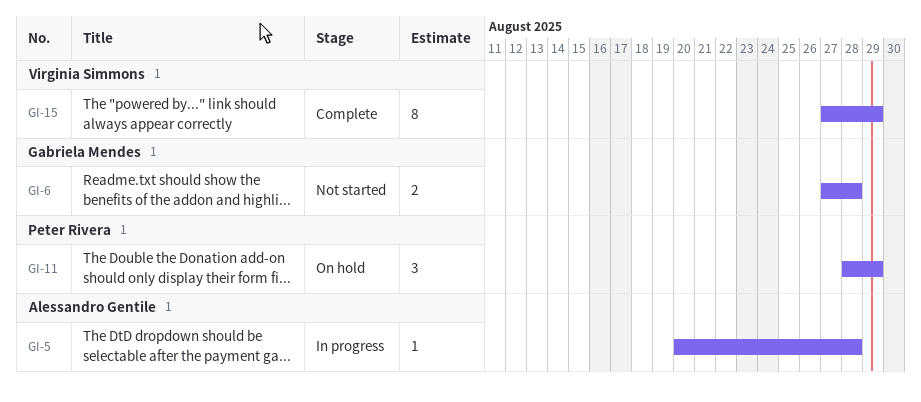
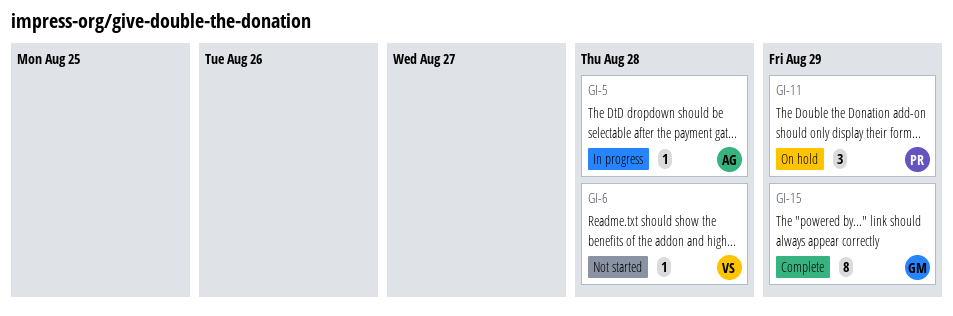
GI-6, owner: Gabriela Mendes -> Virginia Simmons
GI-6, estimate: 2 -> 1
GI-15, owner: Virginia Simmons -> Gabriela Mendes

